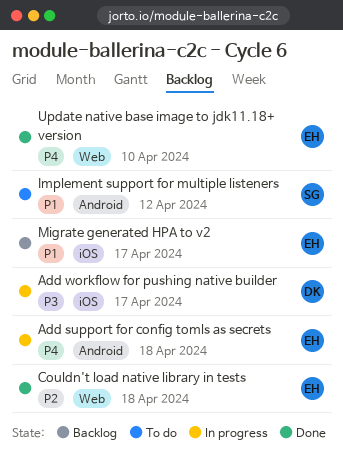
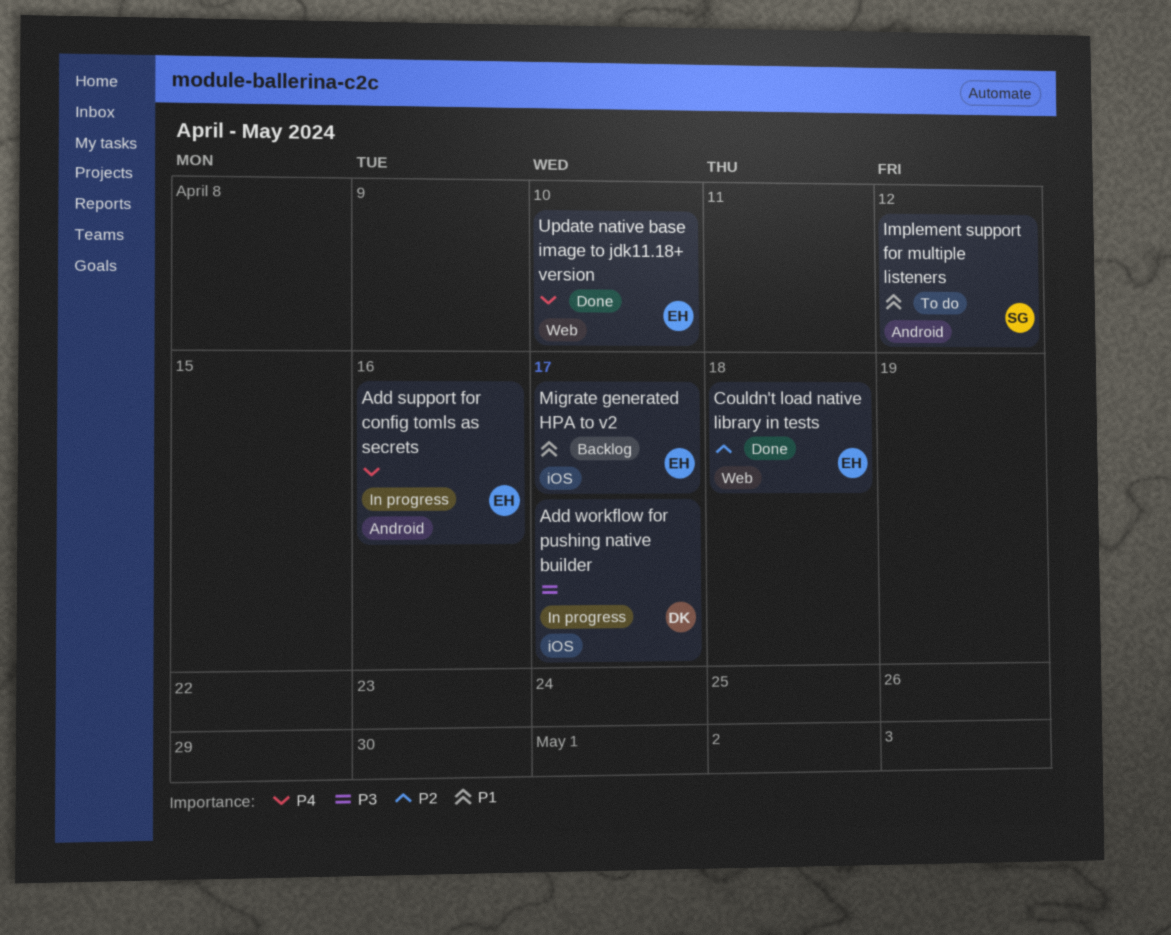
Add support for config tomls as secrets, due: Apr 18 -> Apr 16

